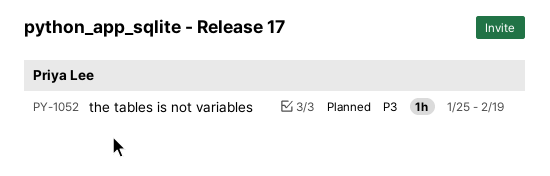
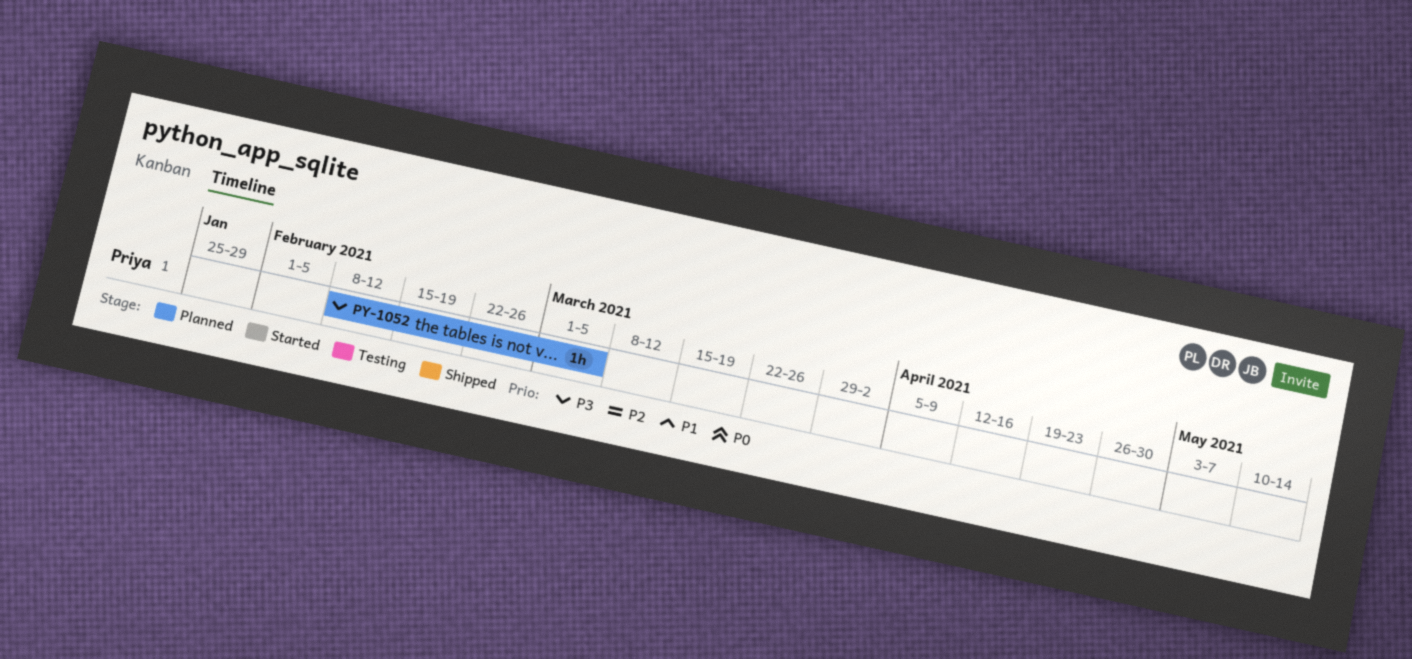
PY-1052, start: Jan 25 -> Feb 8
PY-1052, due: Feb 19 -> Mar 5

